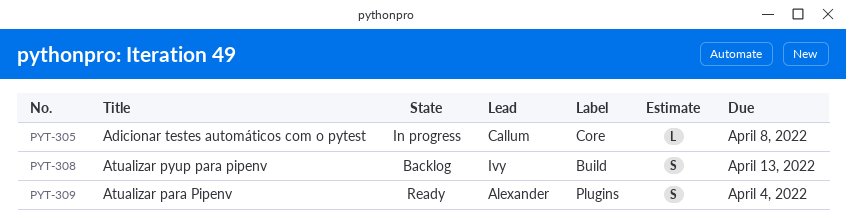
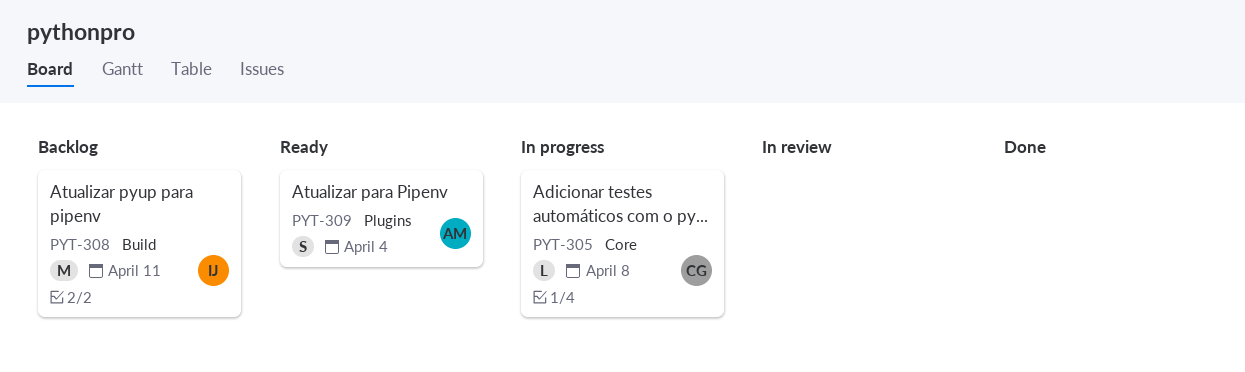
PYT-308, estimate: S -> M
PYT-308, due: Apr 13 -> Apr 11

